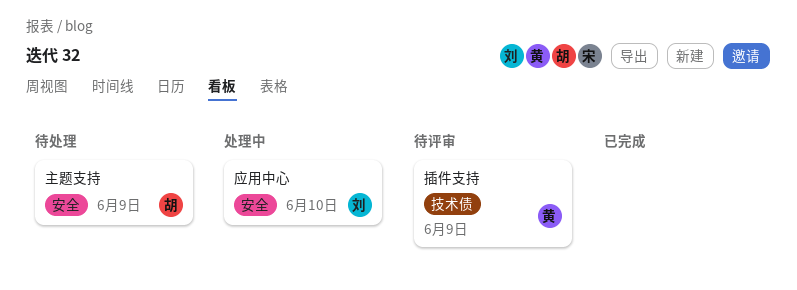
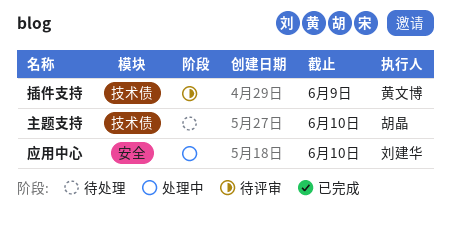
主题支持, label: 安全 -> 技术债
主题支持, due: Jun 9 -> Jun 10

